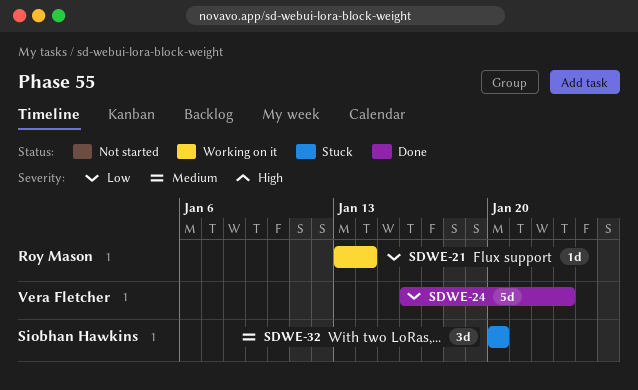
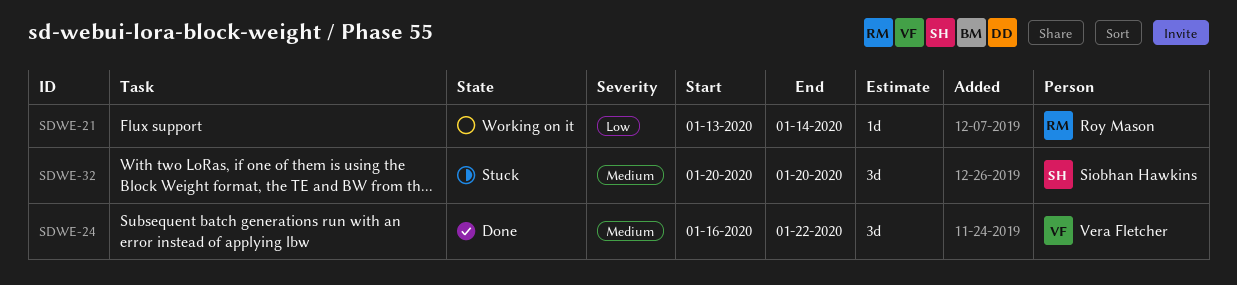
SDWE-24, priority: Low -> Medium
SDWE-24, estimate: 5d -> 3d
SDWE-24, due: Jan 23 -> Jan 22

